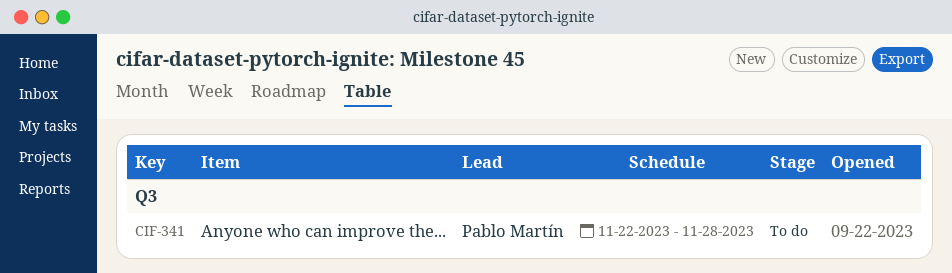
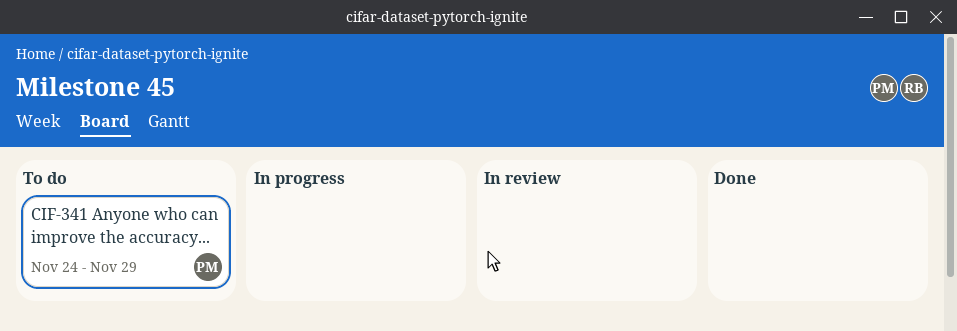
CIF-341, start: Nov 22 -> Nov 24
CIF-341, due: Nov 28 -> Nov 29

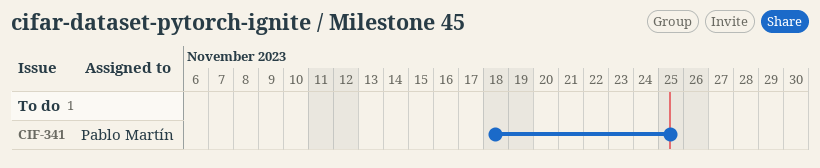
CIF-341, start: Nov 24 -> Nov 18
CIF-341, due: Nov 29 -> Nov 25

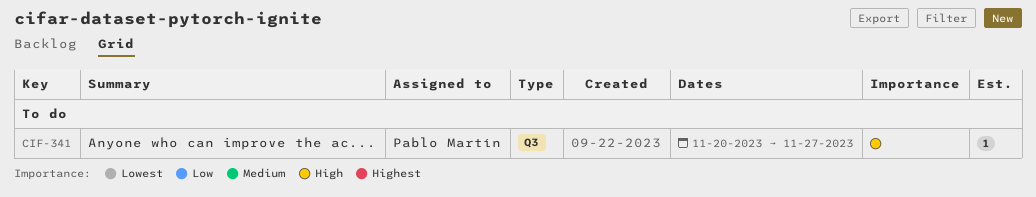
CIF-341, start: Nov 18 -> Nov 20
CIF-341, due: Nov 25 -> Nov 27

